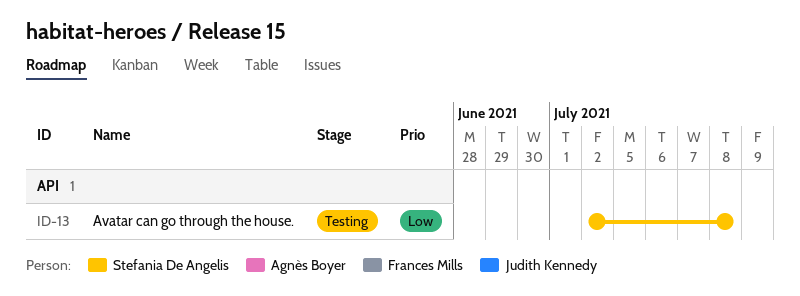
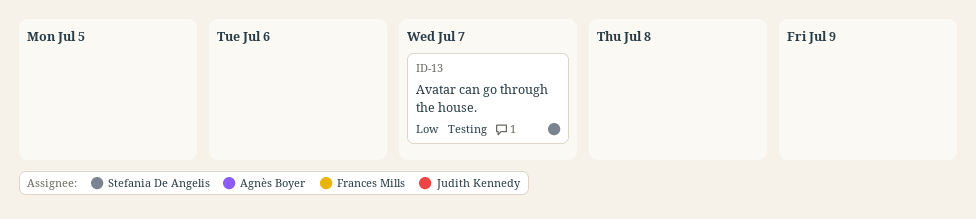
ID-13, due: Jul 8 -> Jul 7

